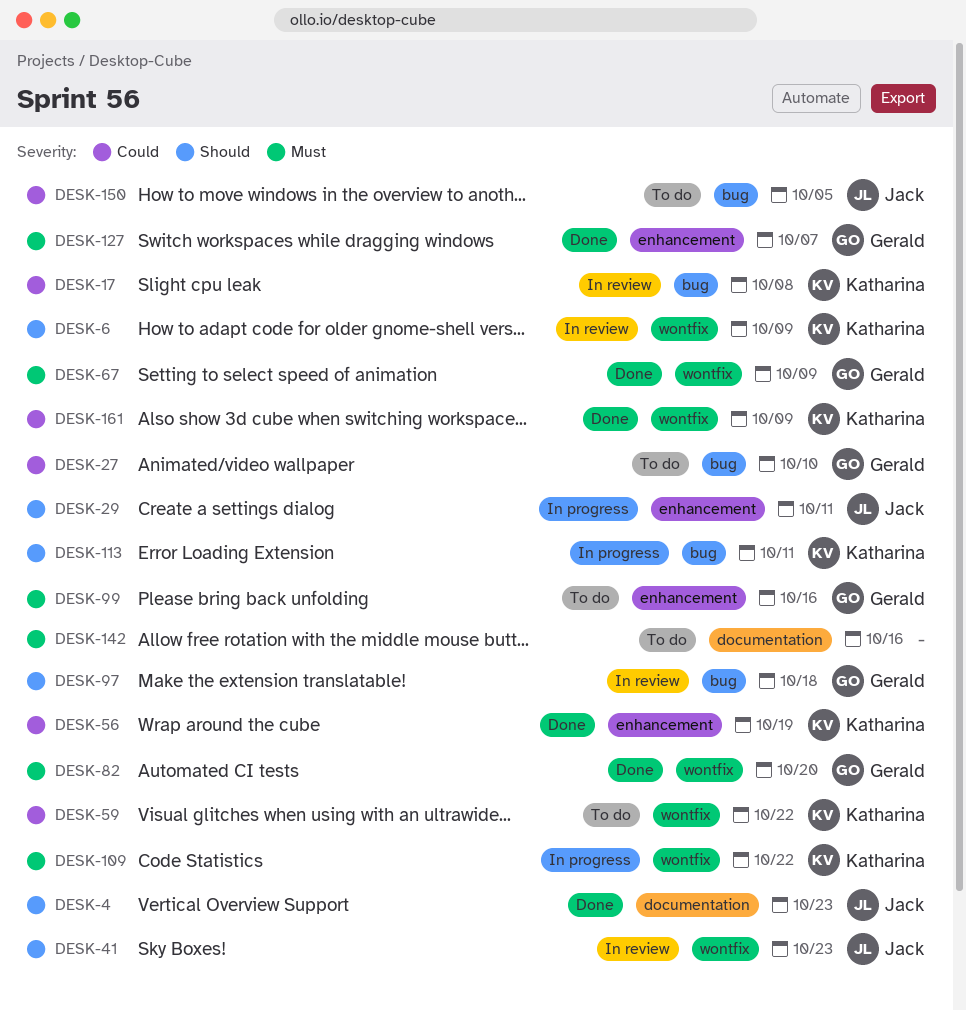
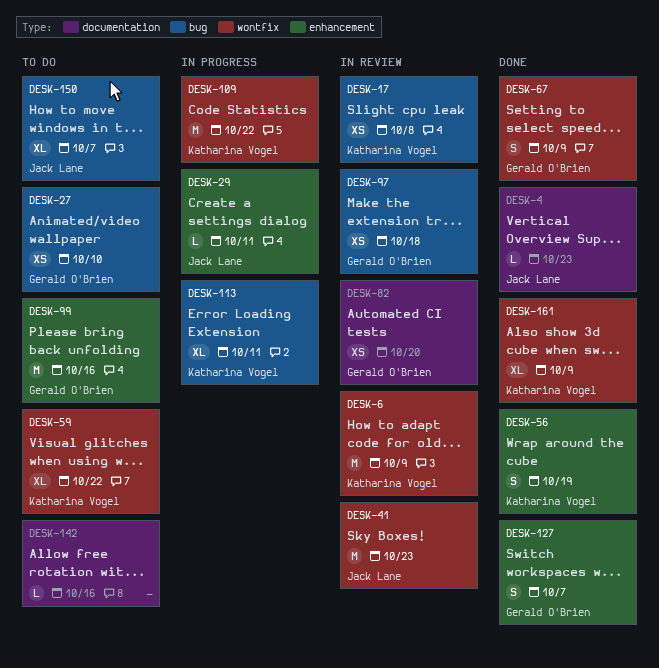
DESK-82, status: Done -> In review
DESK-82, label: wontfix -> documentation
DESK-150, due: Oct 5 -> Oct 7

